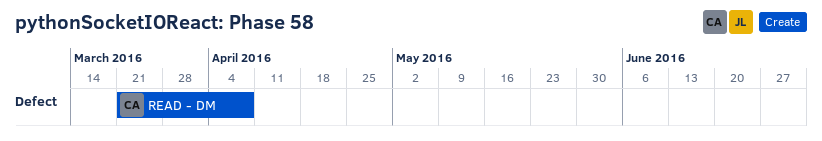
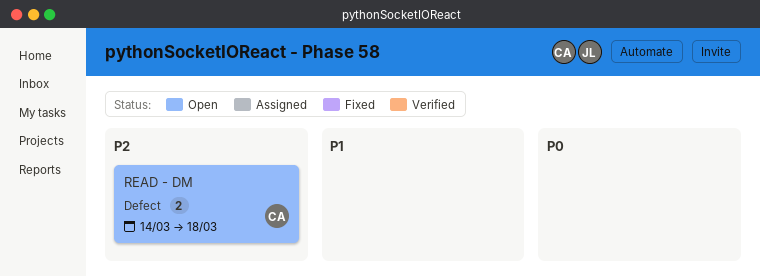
READ - DM, start: Mar 21 -> Mar 14
READ - DM, due: Apr 8 -> Mar 18

